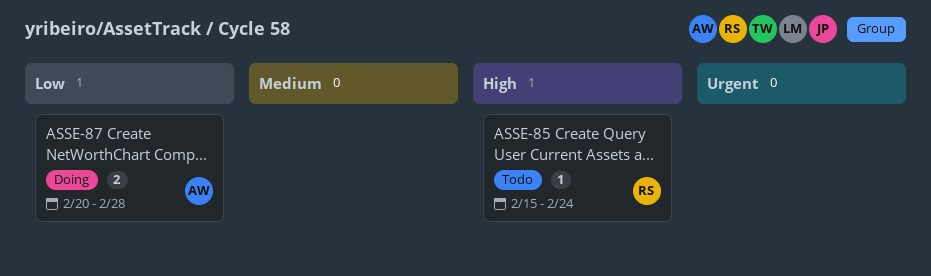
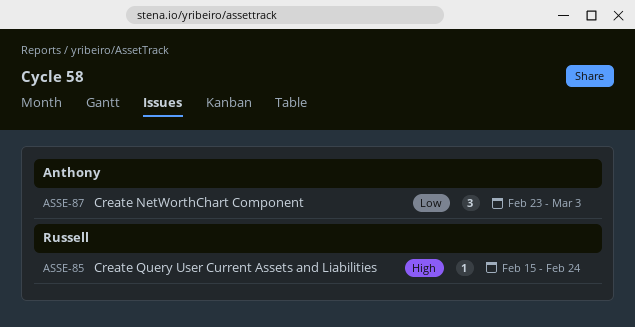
ASSE-87, estimate: 2 -> 3
ASSE-87, start: Feb 20 -> Feb 23
ASSE-87, due: Feb 28 -> Mar 3

